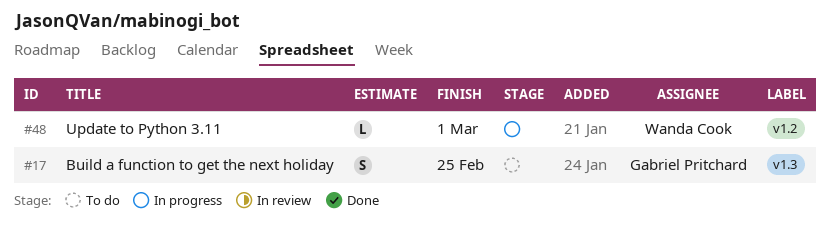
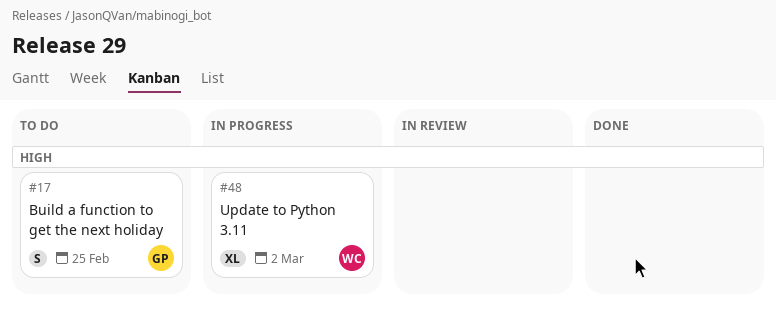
#48, estimate: L -> XL
#48, due: Mar 1 -> Mar 2

